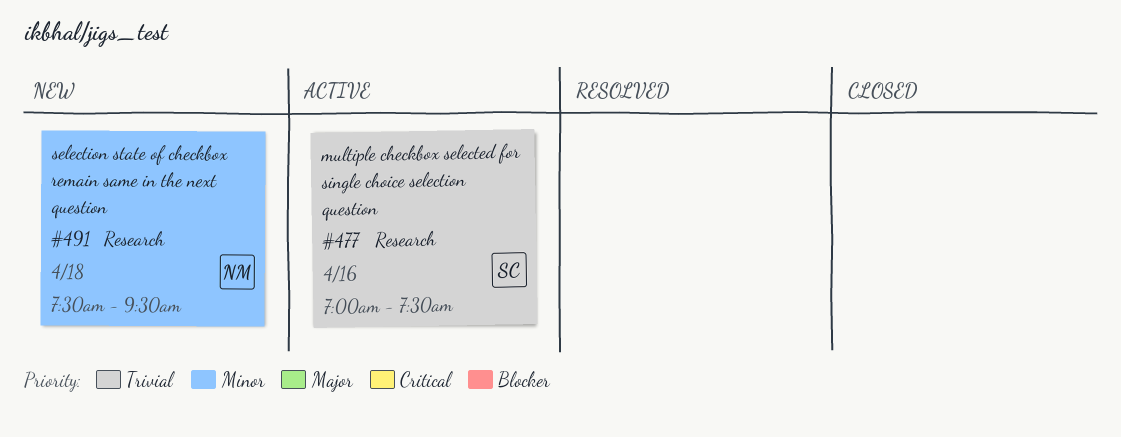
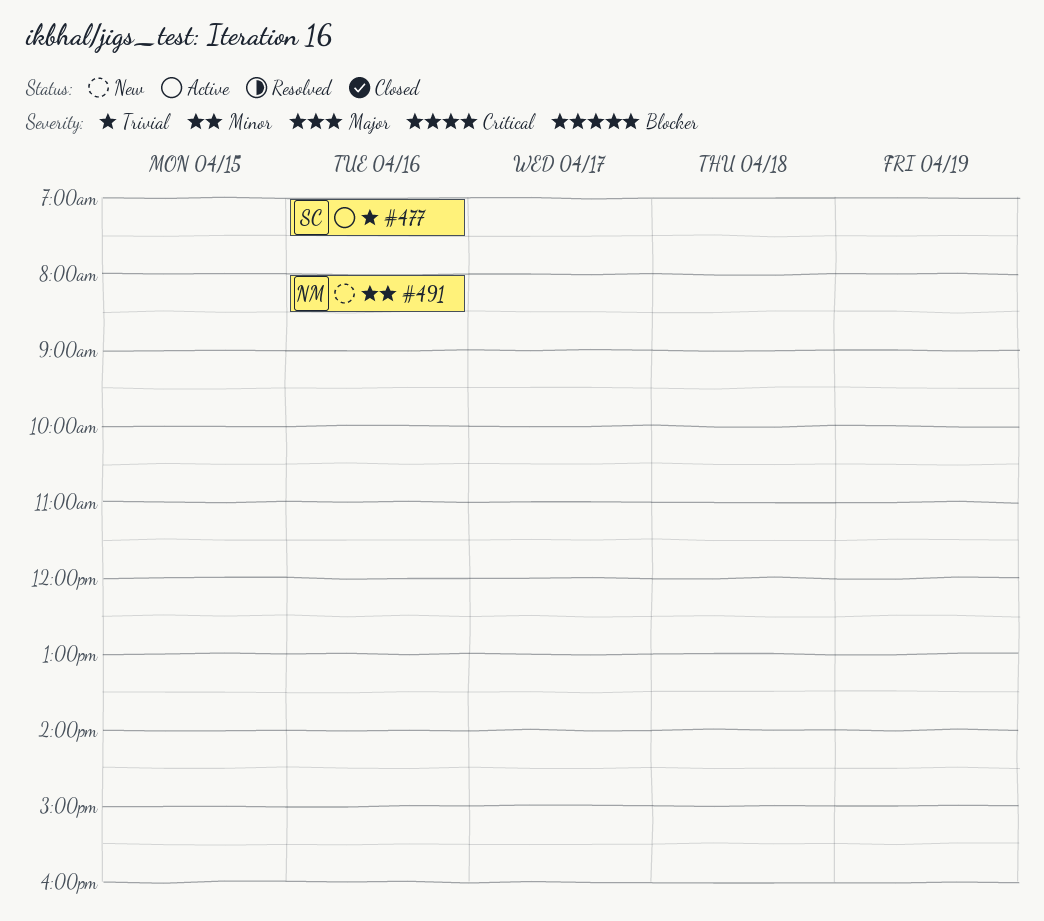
#491, day: Apr 18 -> Apr 16
#491, begins: 07:30 -> 08:00
#491, ends: 09:30 -> 08:30

